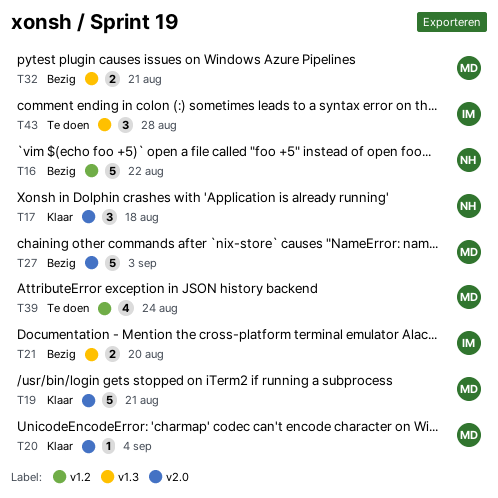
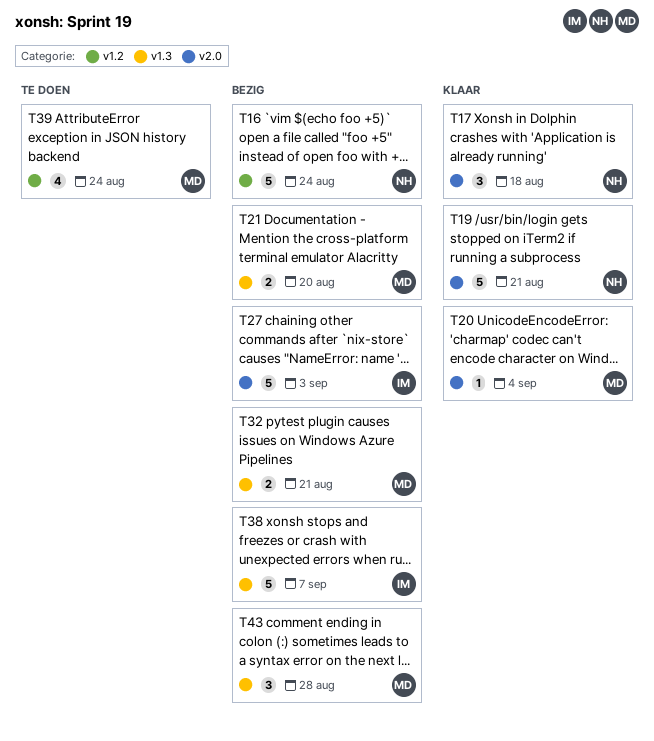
T16, due: Aug 22 -> Aug 24
T19, owner: MD -> NH
T21, owner: IM -> MD
T27, owner: MD -> IM
T38: none -> present
T43, status: Te doen -> Bezig
T43, owner: IM -> MD

